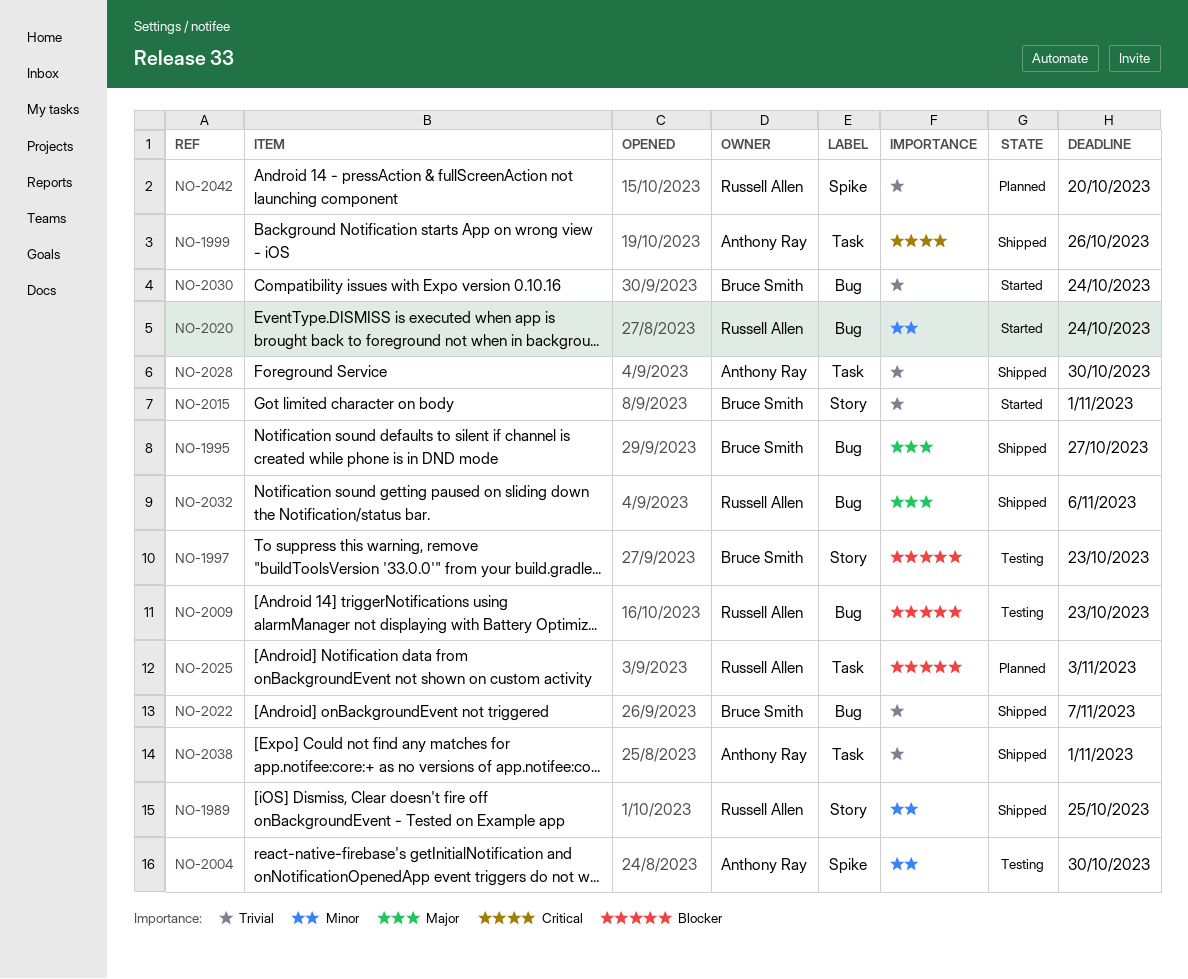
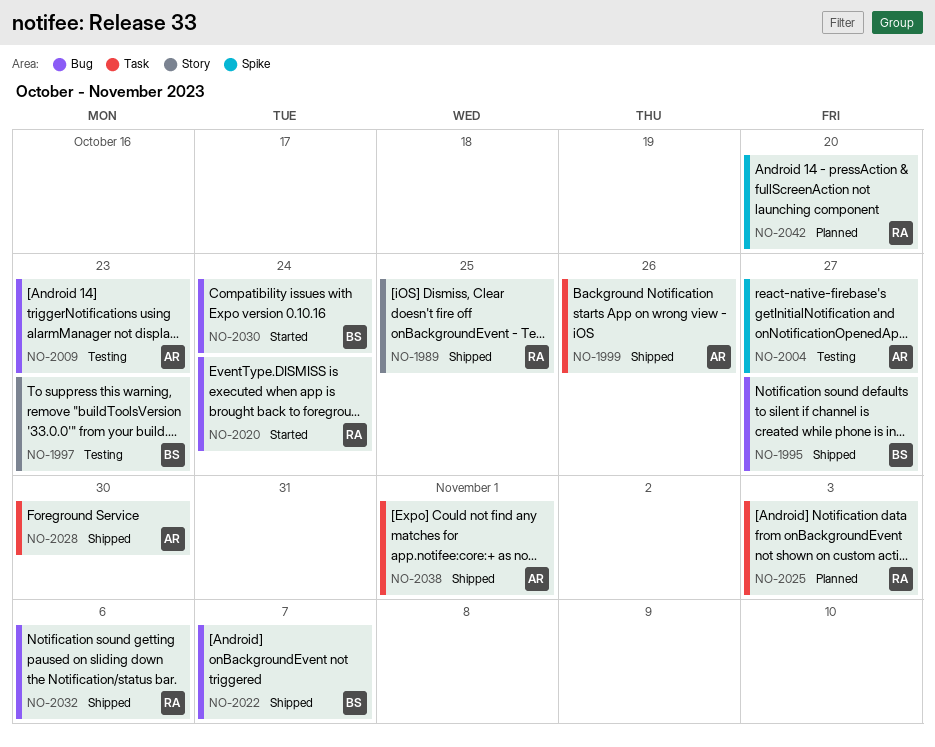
NO-2004, due: Oct 30 -> Oct 27
NO-2009, owner: Russell Allen -> Anthony Ray
NO-2015: present -> none

